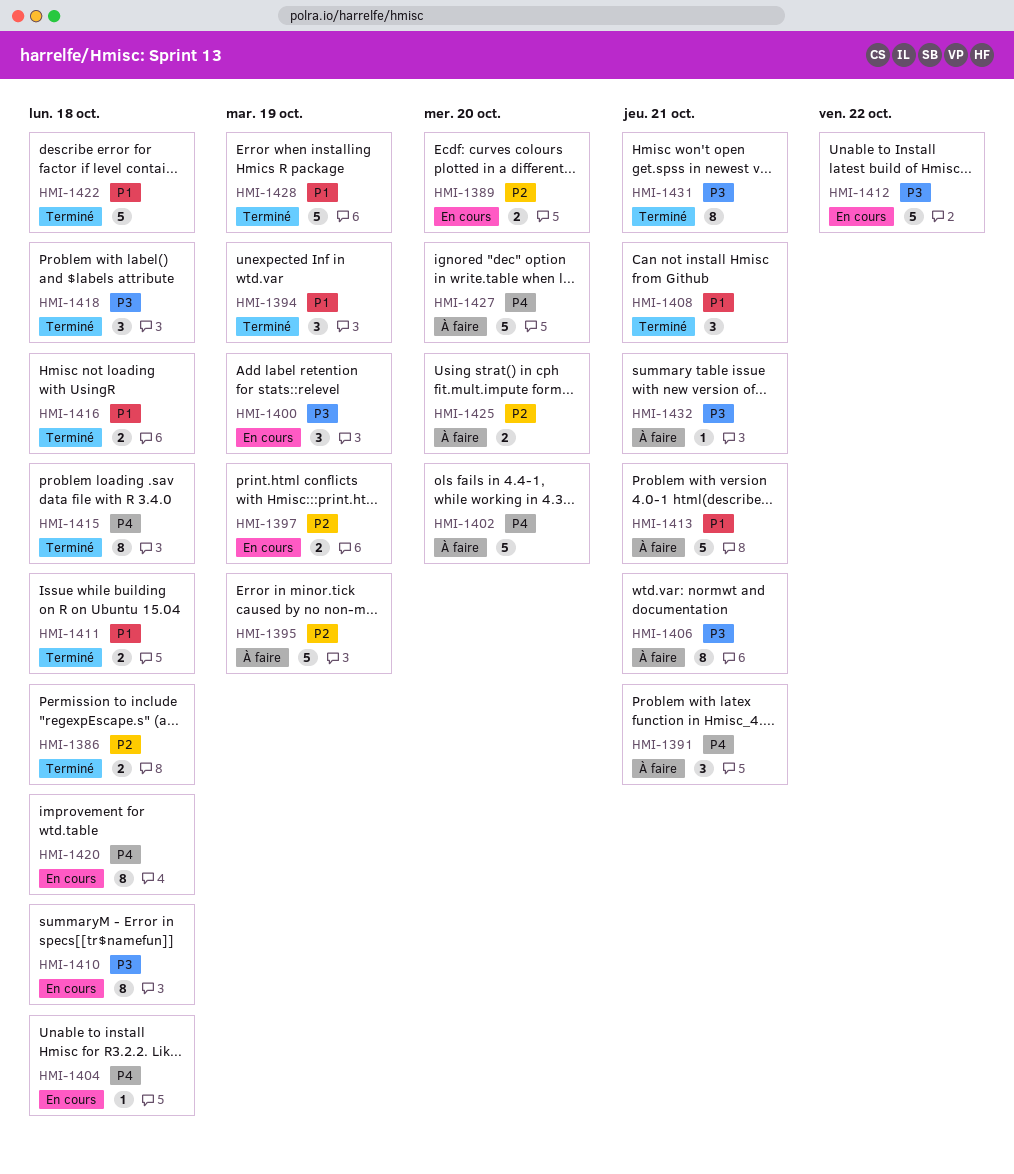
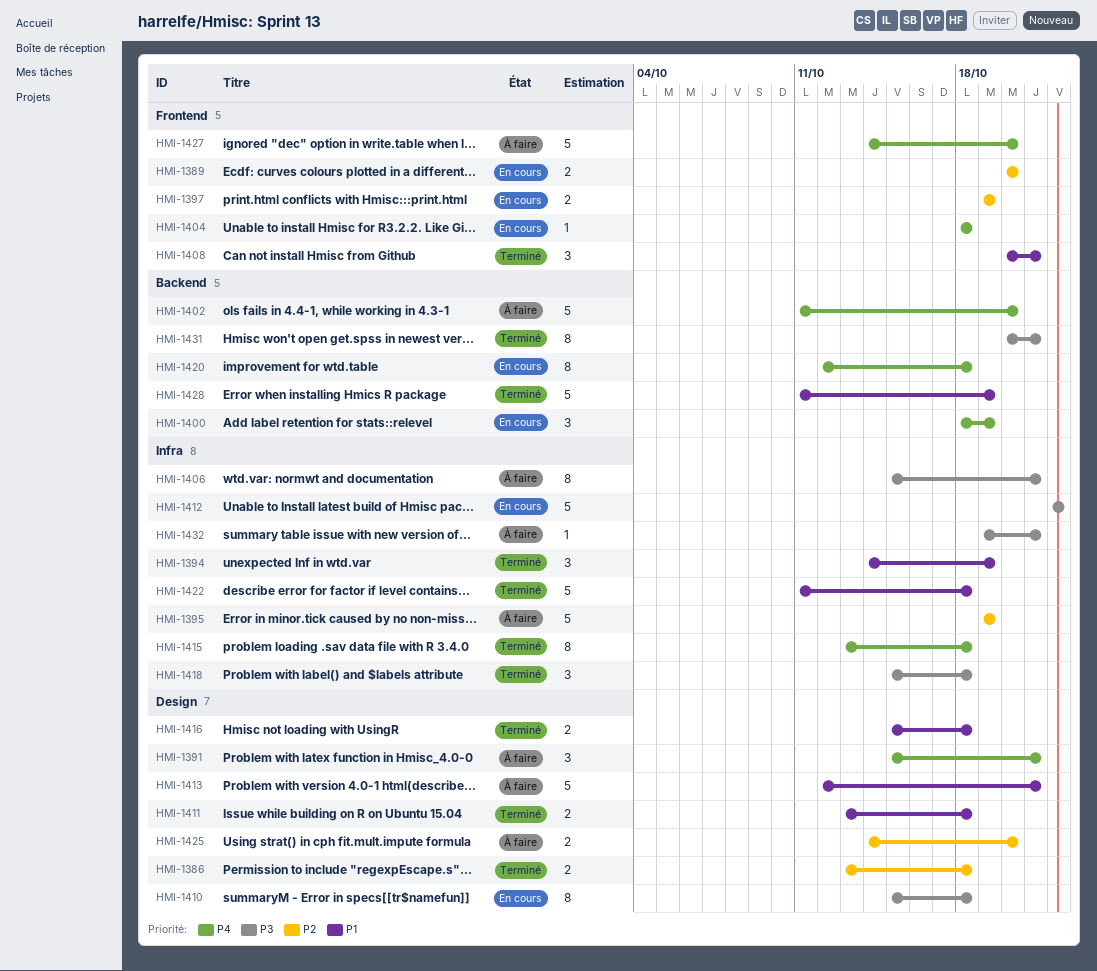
HMI-1400, priority: P3 -> P4

